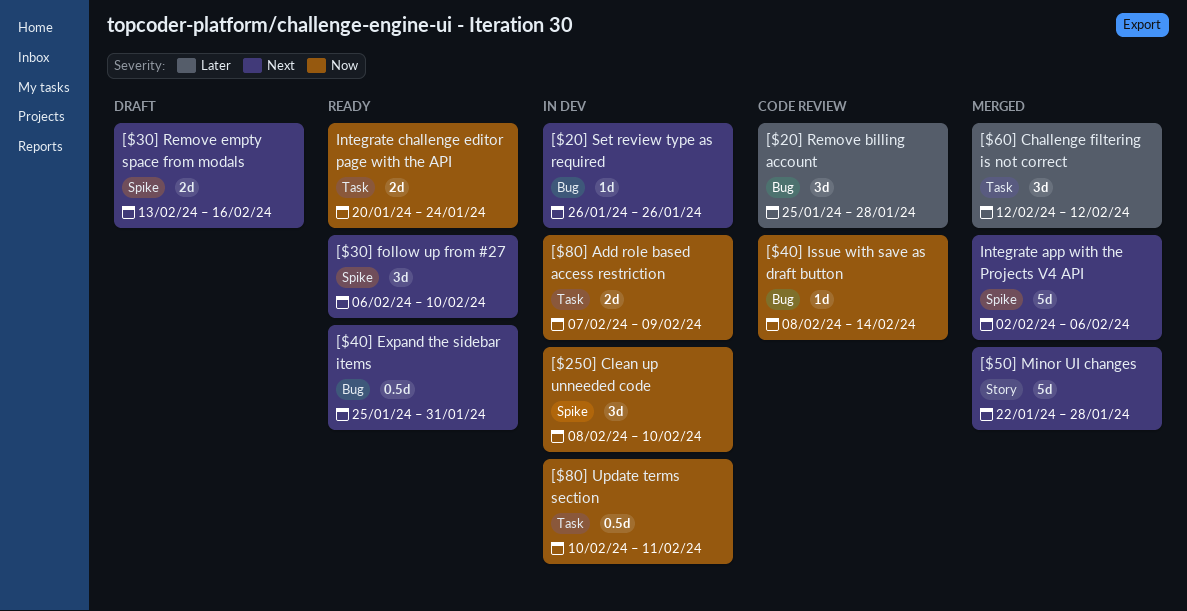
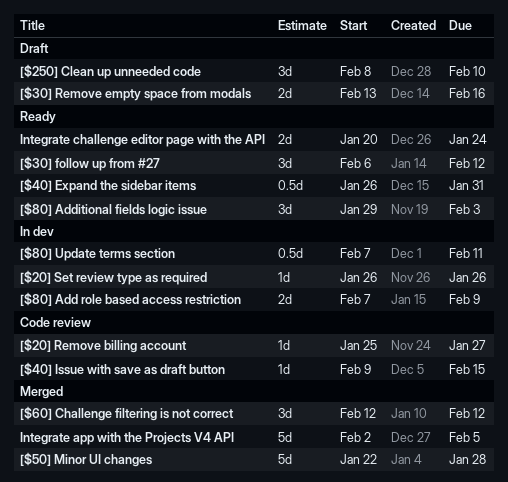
[$20] Remove billing account, estimate: 3d -> 1d
[$20] Remove billing account, due: Jan 28 -> Jan 27
[$250] Clean up unneeded code, status: In dev -> Draft
[$30] follow up from #27, due: Feb 10 -> Feb 12
[$40] Expand the sidebar items, start: Jan 25 -> Jan 26
[$40] Issue with save as draft button, start: Feb 8 -> Feb 9
[$40] Issue with save as draft button, due: Feb 14 -> Feb 15
[$80] Additional fields logic issue: none -> present
[$80] Update terms section, start: Feb 10 -> Feb 7
Integrate app with the Projects V4 API, due: Feb 6 -> Feb 5

